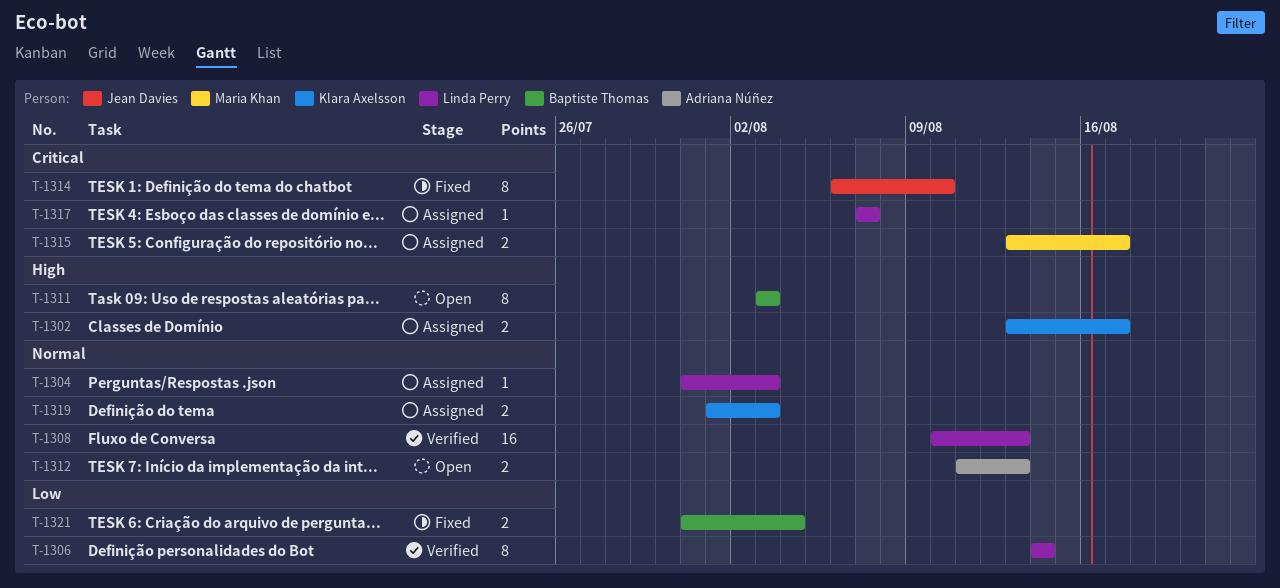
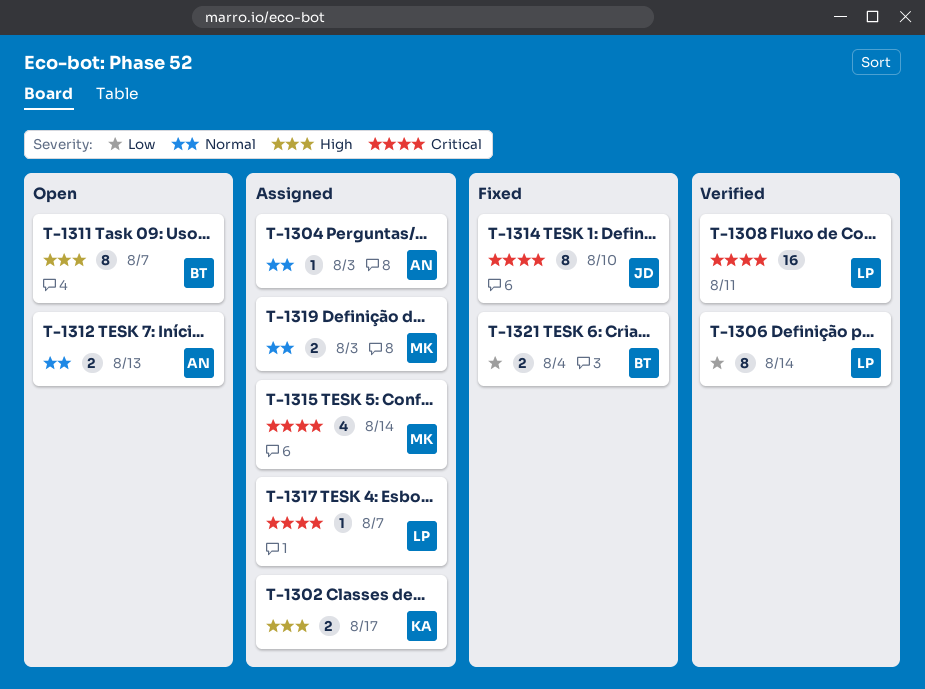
T-1304, owner: Linda Perry -> Adriana Núñez
T-1308, priority: Normal -> Critical
T-1308, due: Aug 13 -> Aug 11
T-1311, due: Aug 3 -> Aug 7
T-1315, estimate: 2 -> 4
T-1315, due: Aug 17 -> Aug 14
T-1319, owner: Klara Axelsson -> Maria Khan

